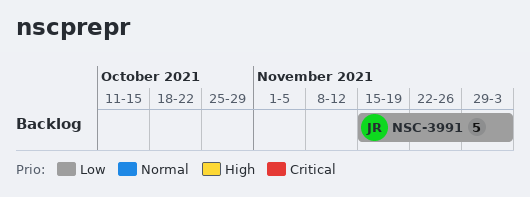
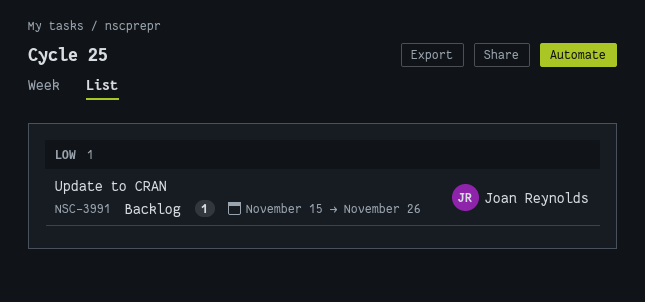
NSC-3991, estimate: 5 -> 1
NSC-3991, due: Dec 3 -> Nov 26

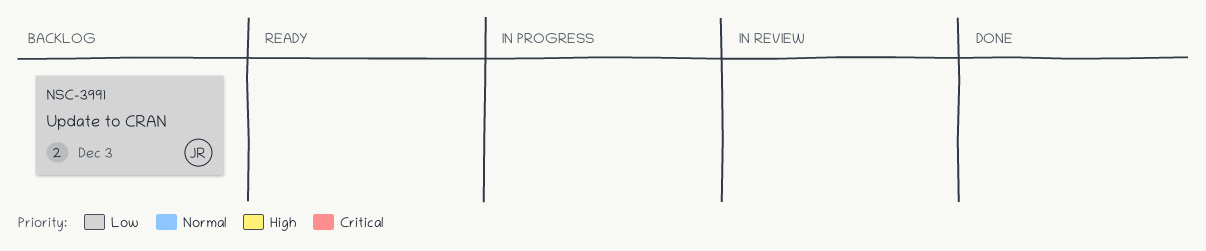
NSC-3991, estimate: 1 -> 2
NSC-3991, due: Nov 26 -> Dec 3

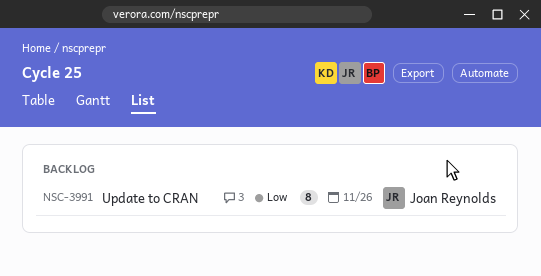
NSC-3991, estimate: 2 -> 8
NSC-3991, due: Dec 3 -> Nov 26

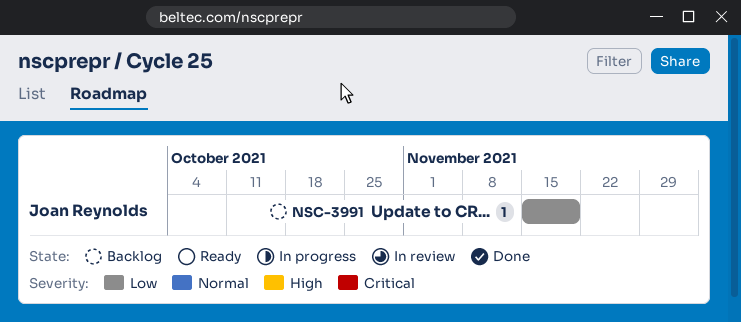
NSC-3991, estimate: 8 -> 1
NSC-3991, due: Nov 26 -> Nov 19

